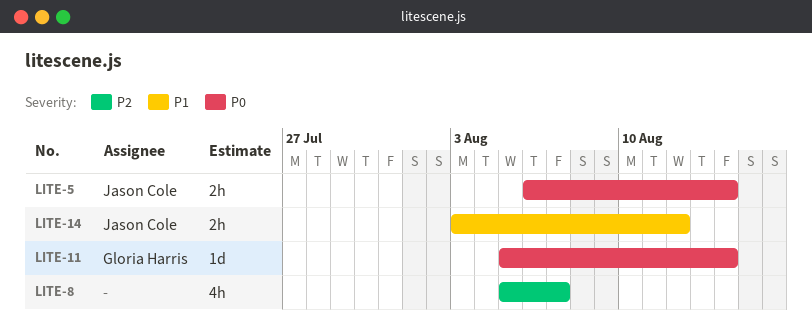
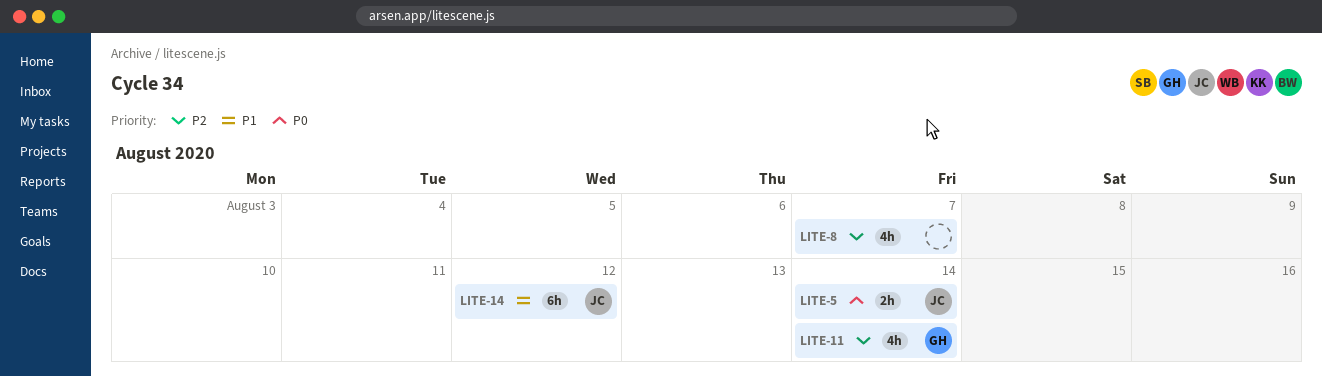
LITE-11, priority: P0 -> P2
LITE-11, estimate: 1d -> 4h
LITE-14, estimate: 2h -> 6h

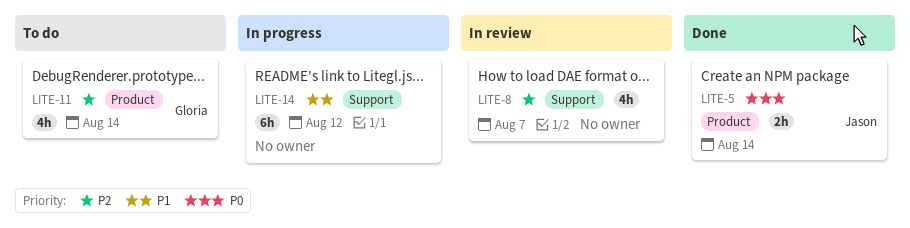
LITE-14, owner: Jason -> none

